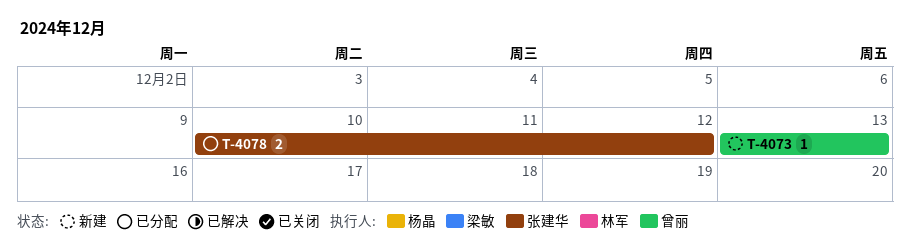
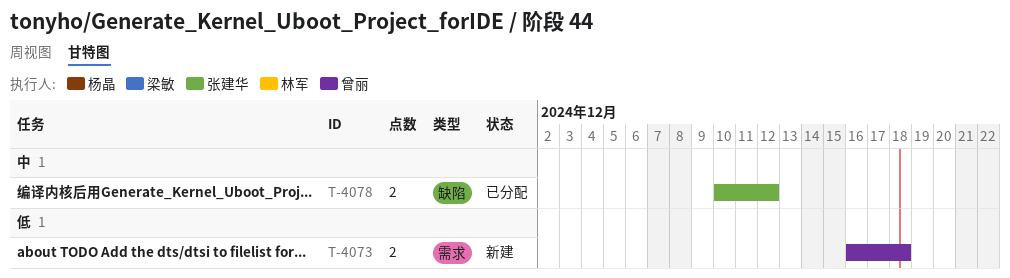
T-4073, estimate: 1 -> 2
T-4073, start: Dec 13 -> Dec 16
T-4073, due: Dec 13 -> Dec 18

